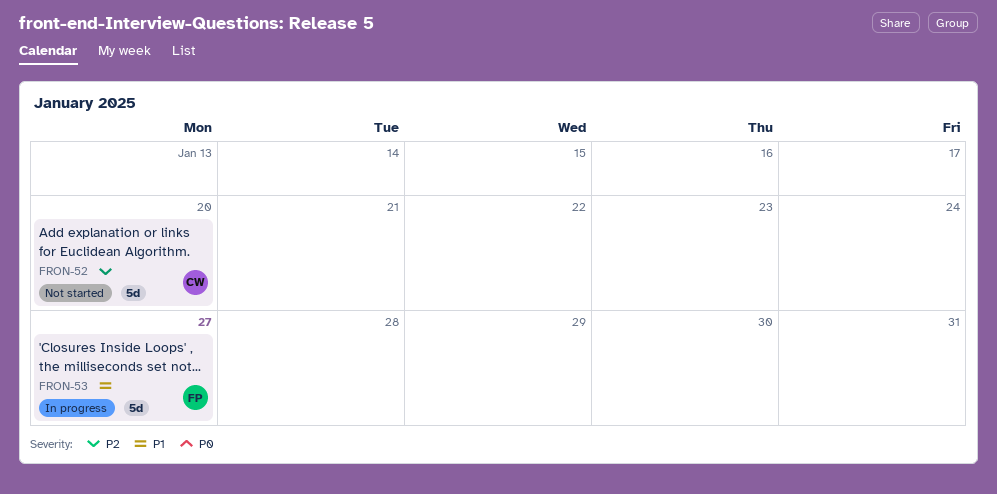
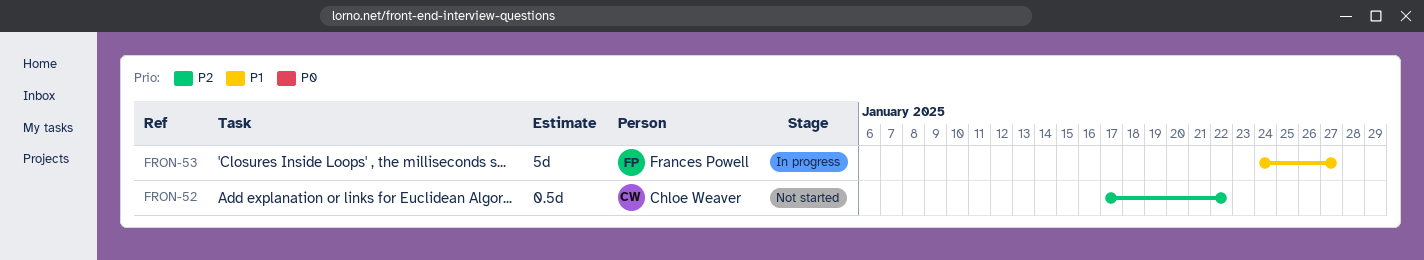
FRON-52, estimate: 5d -> 0.5d
FRON-52, due: Jan 20 -> Jan 22

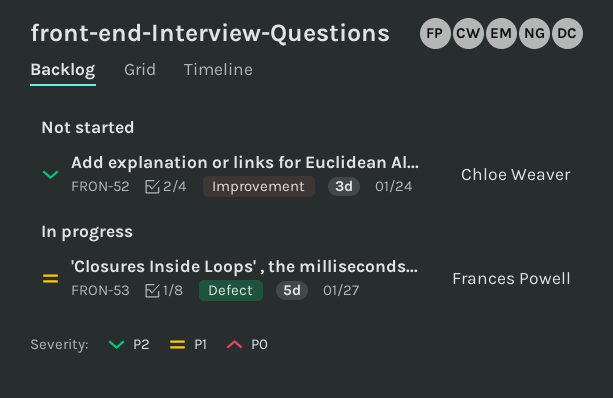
FRON-52, estimate: 0.5d -> 3d
FRON-52, due: Jan 22 -> Jan 24

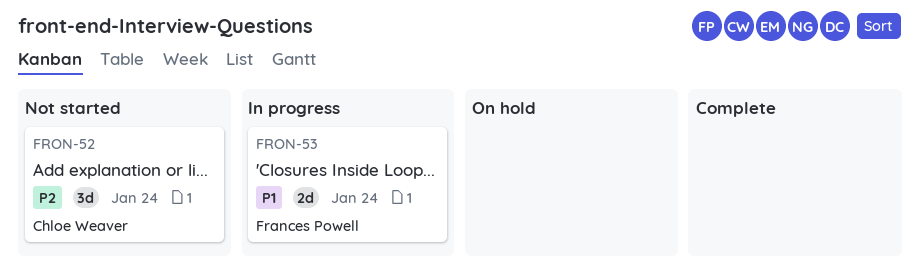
FRON-53, estimate: 5d -> 2d
FRON-53, due: Jan 27 -> Jan 24

